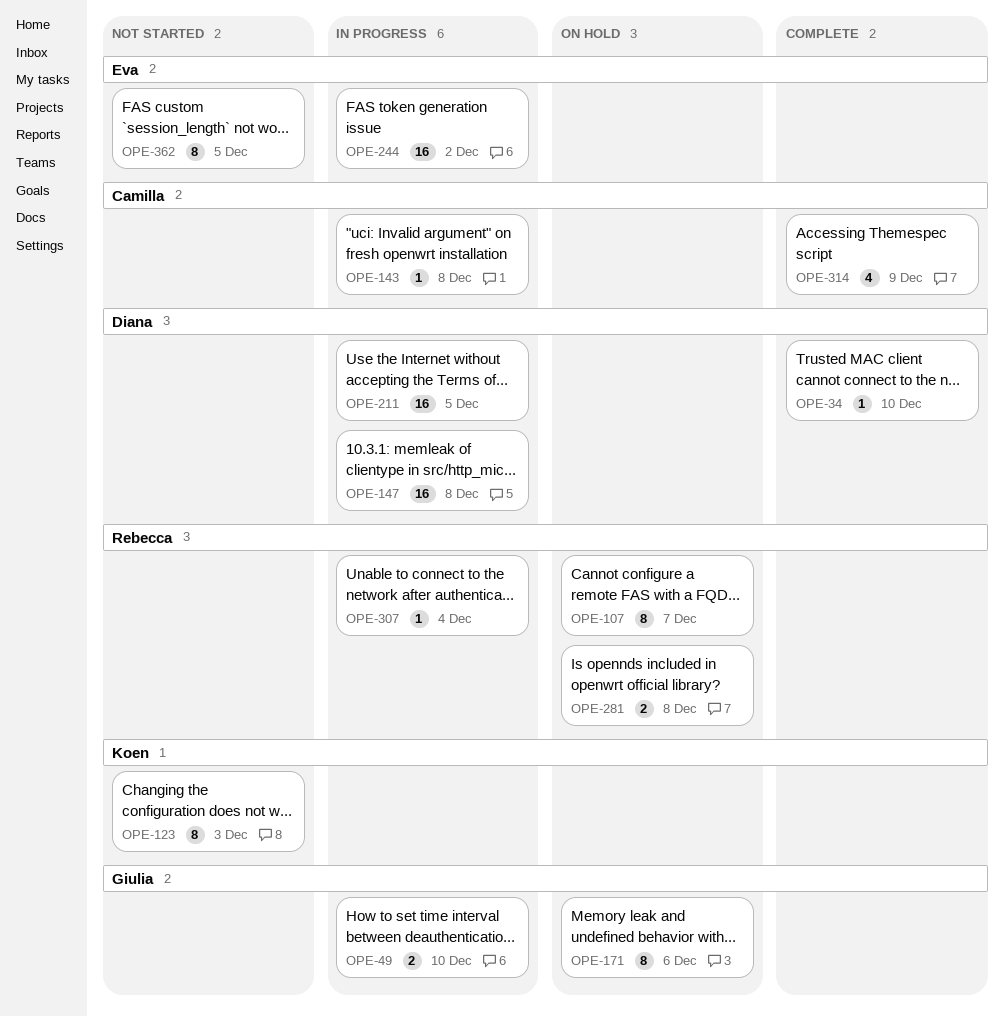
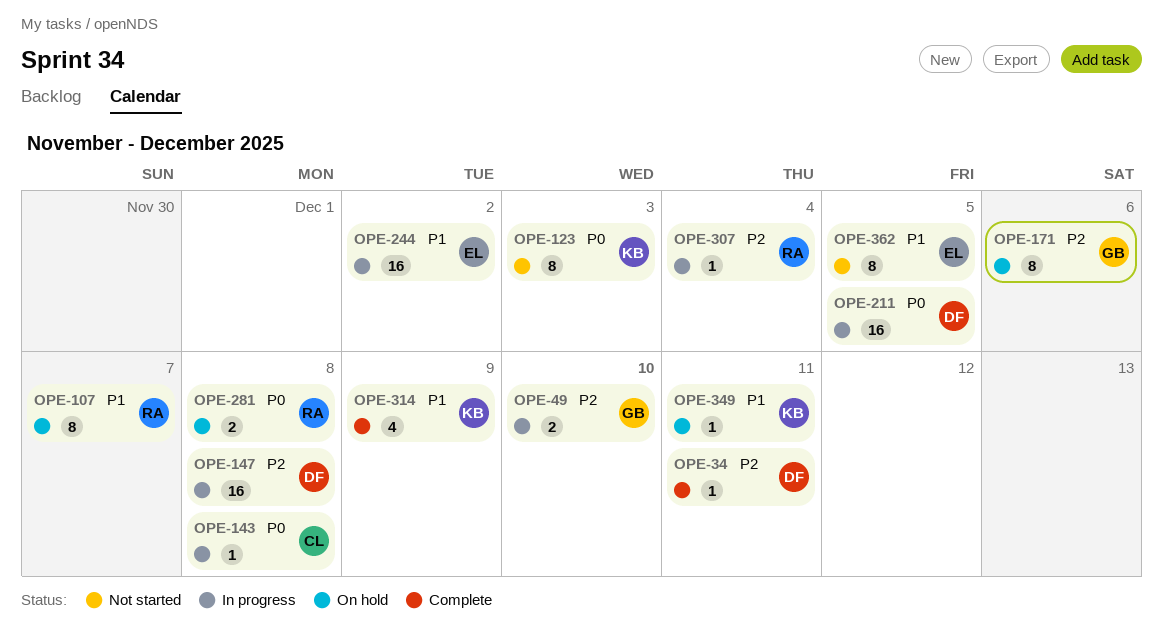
OPE-34, due: Dec 10 -> Dec 11
OPE-314, owner: Camilla -> Koen
OPE-349: none -> present

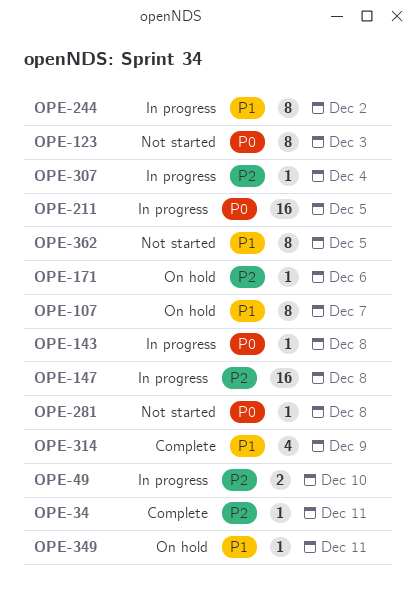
OPE-171, estimate: 8 -> 1
OPE-244, estimate: 16 -> 8
OPE-281, status: On hold -> Not started
OPE-281, estimate: 2 -> 1

